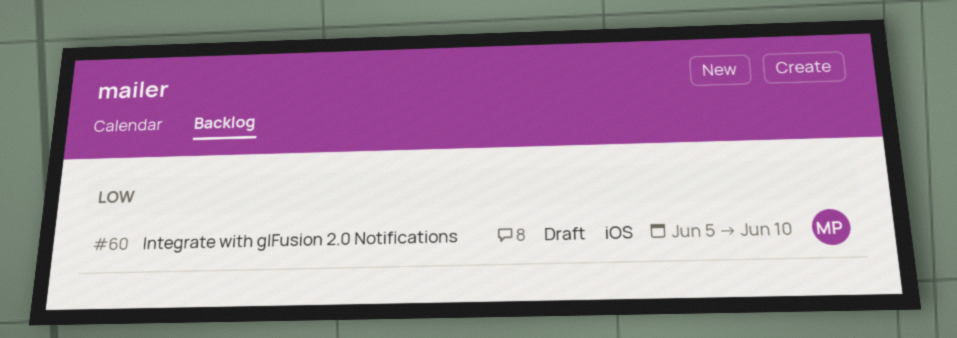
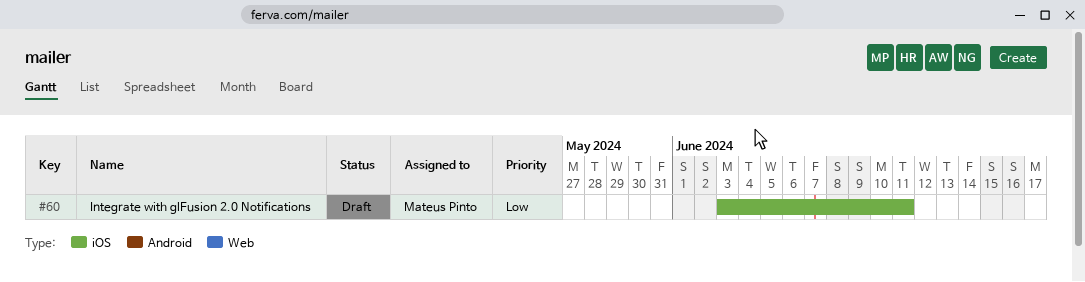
#60, start: Jun 5 -> Jun 3
#60, due: Jun 10 -> Jun 11

